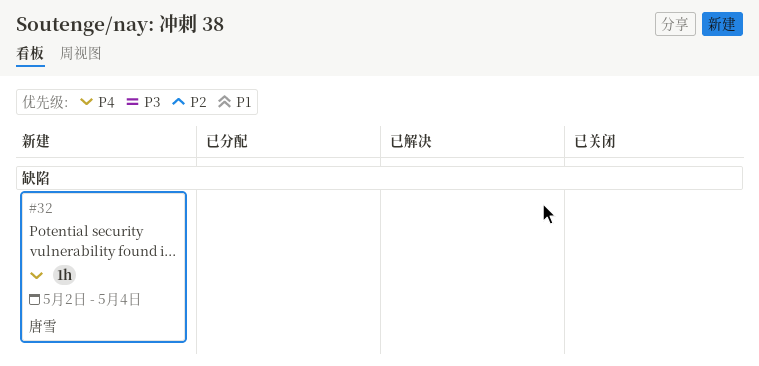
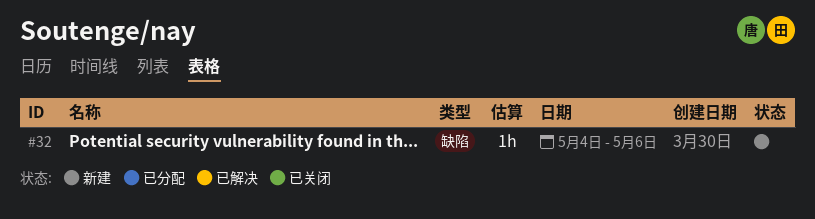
#32, start: May 2 -> May 4
#32, due: May 4 -> May 6

